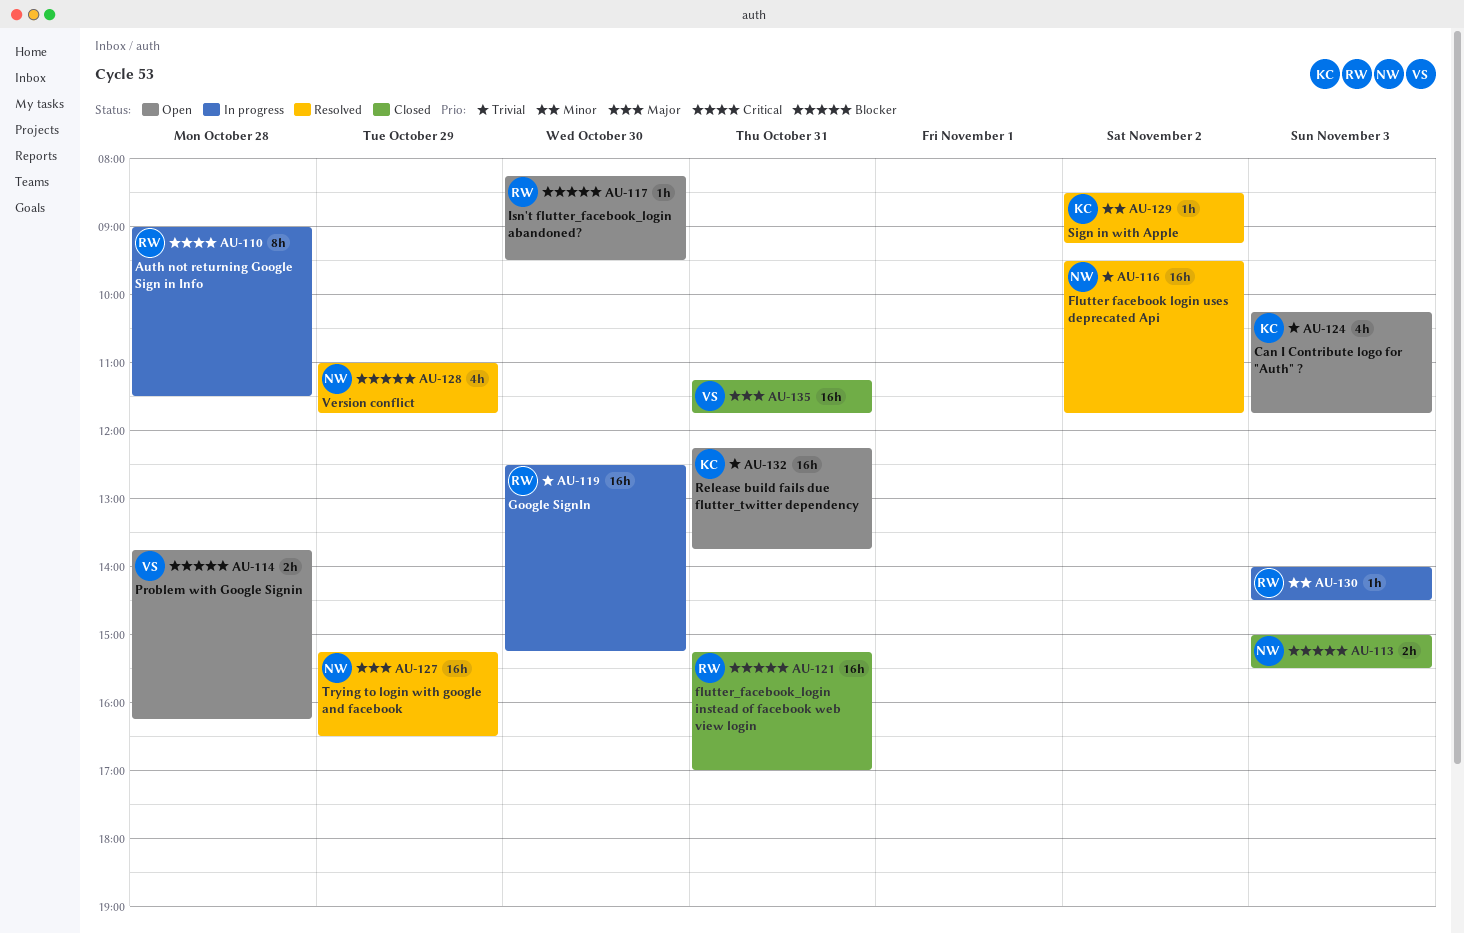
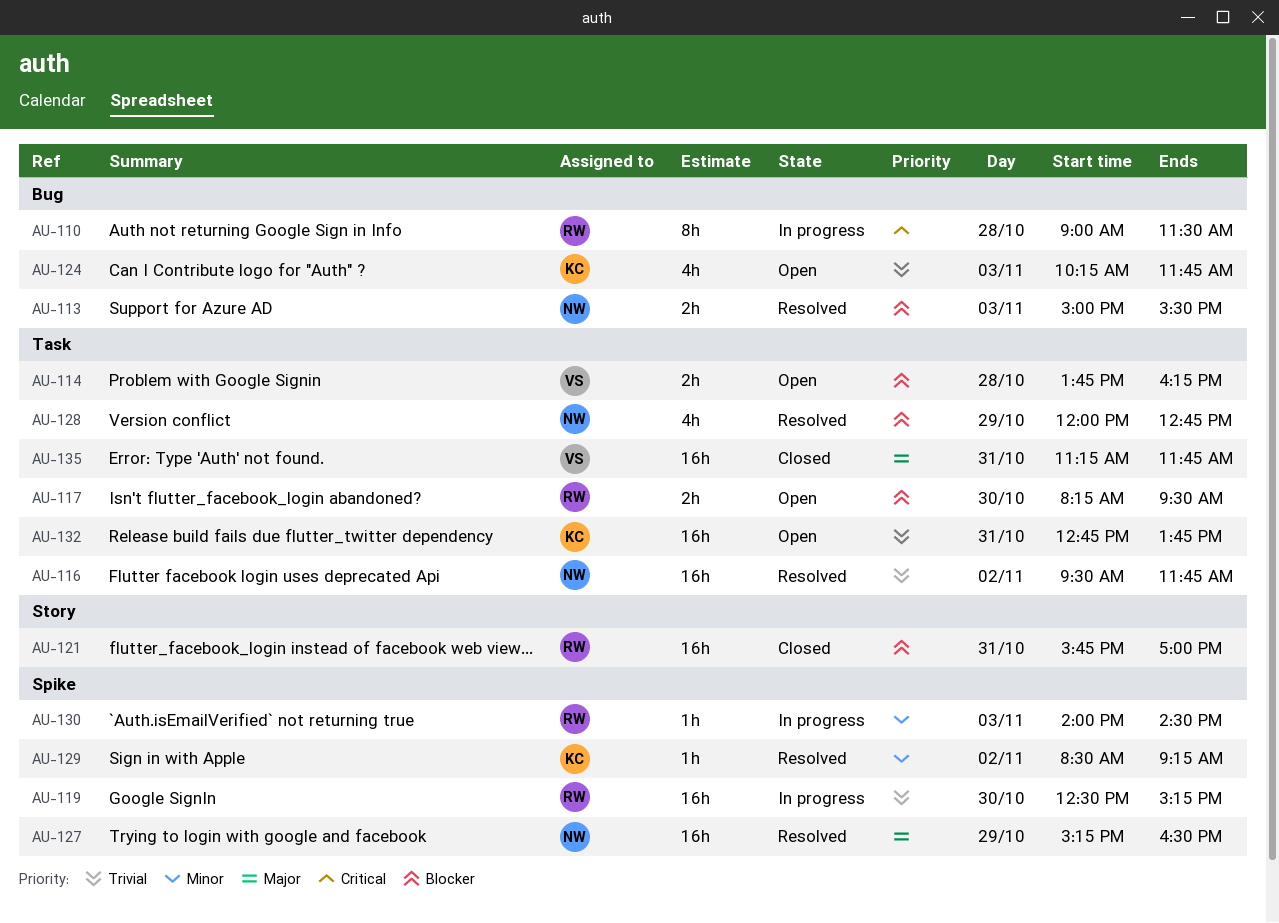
AU-113, status: Closed -> Resolved
AU-117, estimate: 1h -> 2h
AU-121, begins: 15:15 -> 15:45
AU-128, begins: 11:00 -> 12:00
AU-128, ends: 11:45 -> 12:45
AU-132, begins: 12:15 -> 12:45

